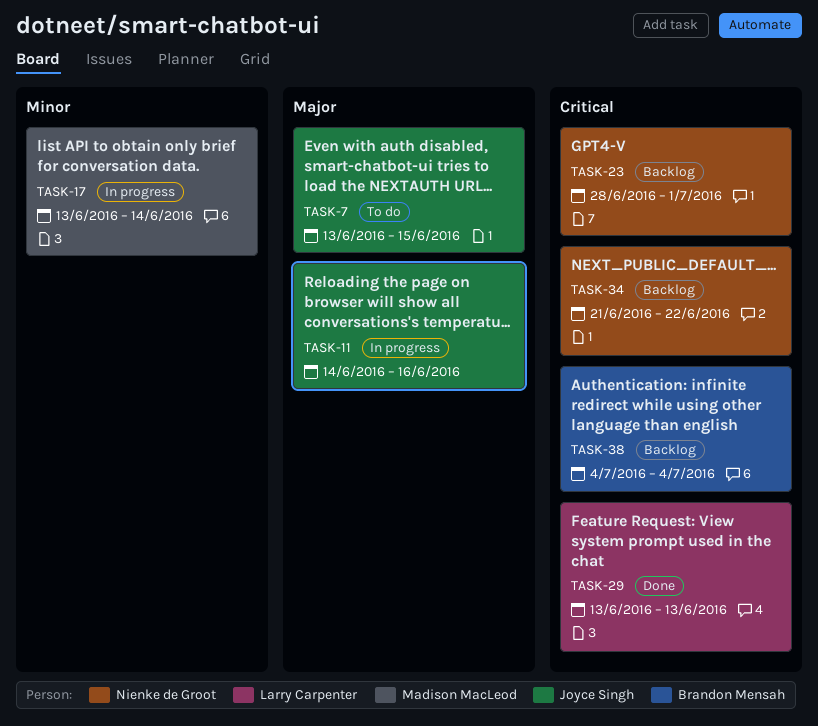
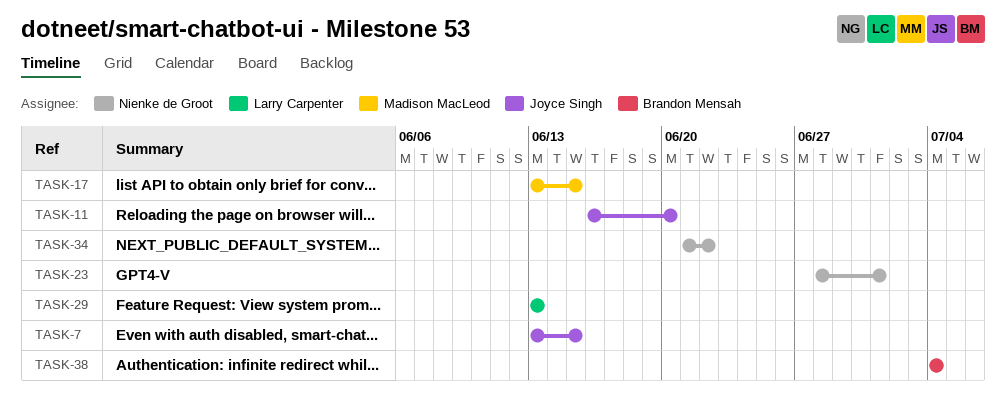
TASK-11, start: Jun 14 -> Jun 16
TASK-11, due: Jun 16 -> Jun 20
TASK-17, due: Jun 14 -> Jun 15

